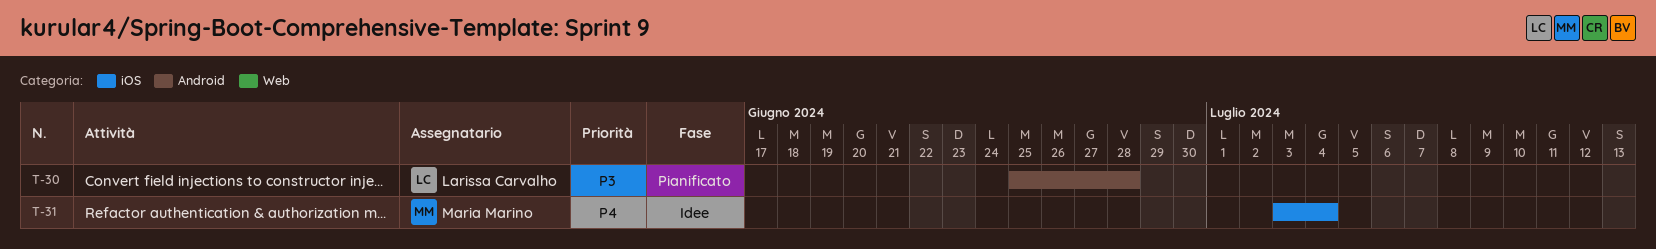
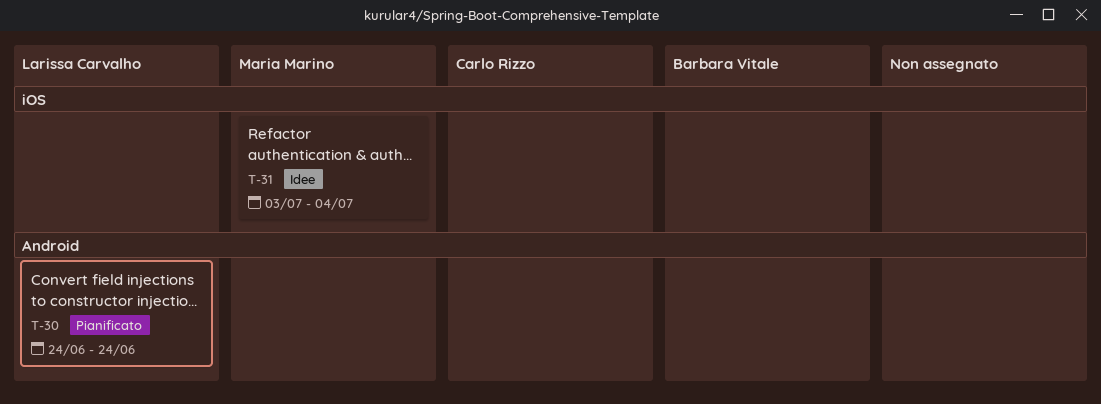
T-30, start: Jun 25 -> Jun 24
T-30, due: Jun 28 -> Jun 24

